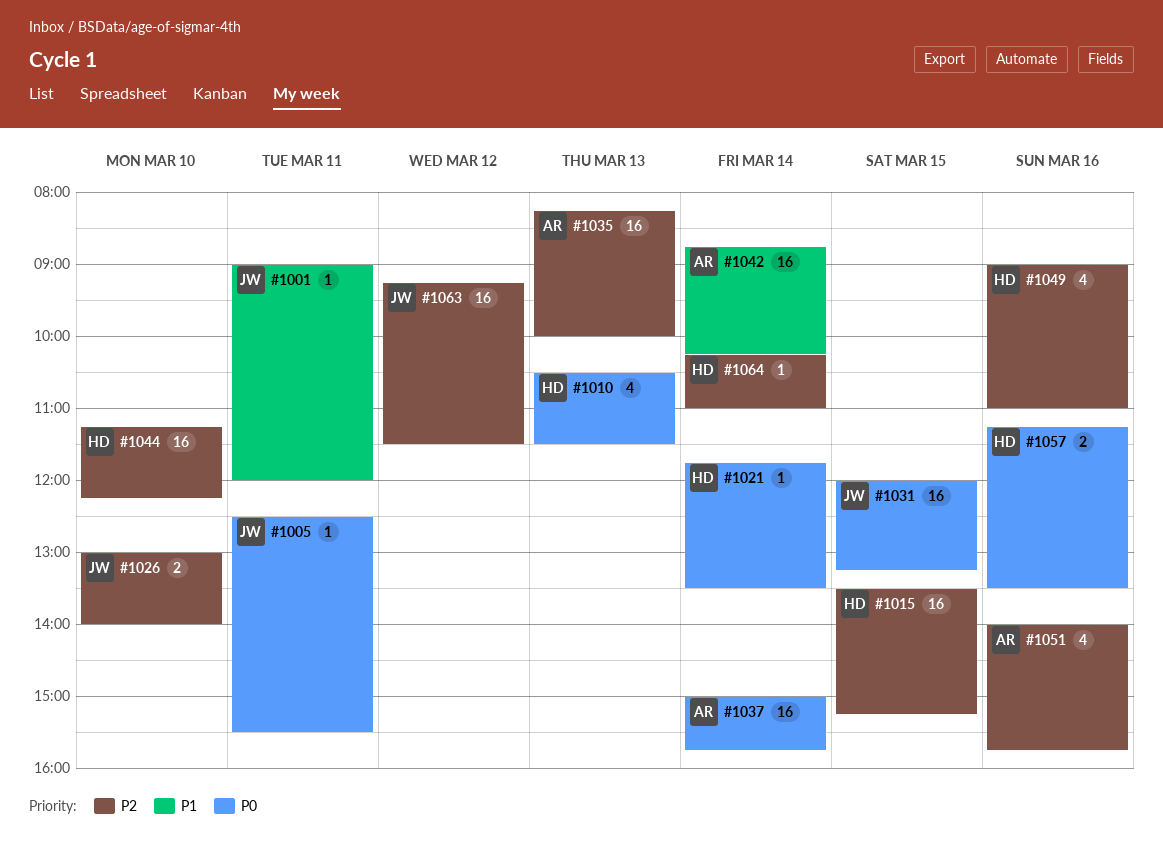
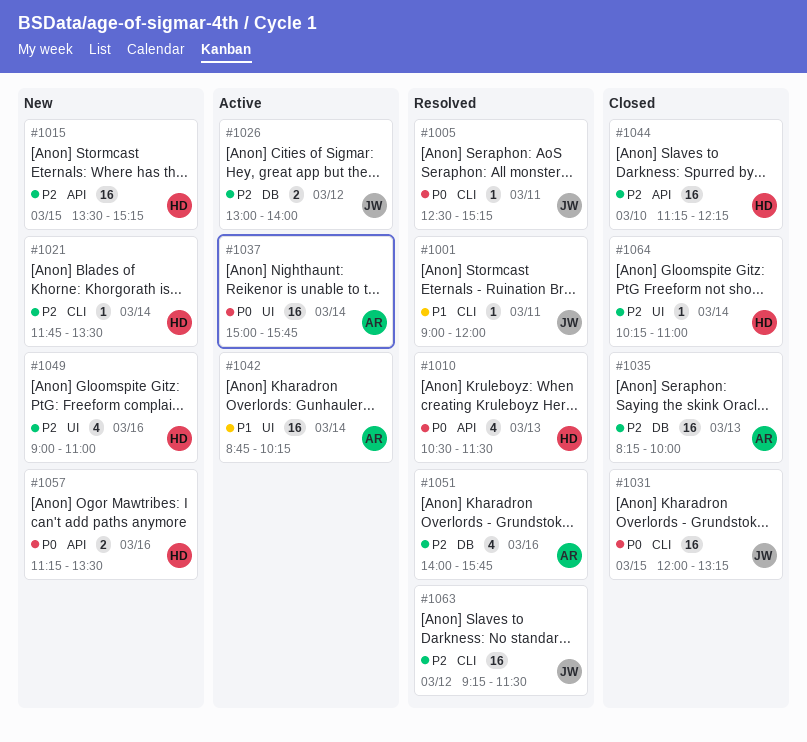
#1005, ends: 15:30 -> 15:15
#1021, priority: P0 -> P2
#1026, day: Mar 10 -> Mar 12

